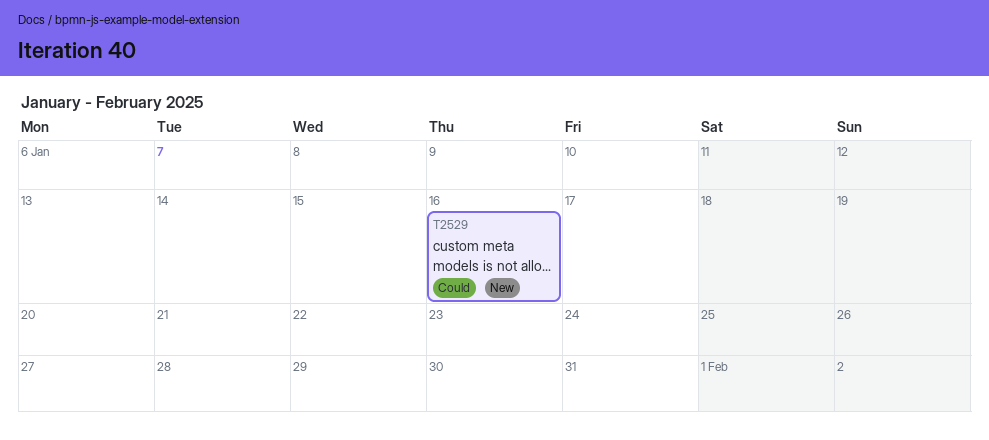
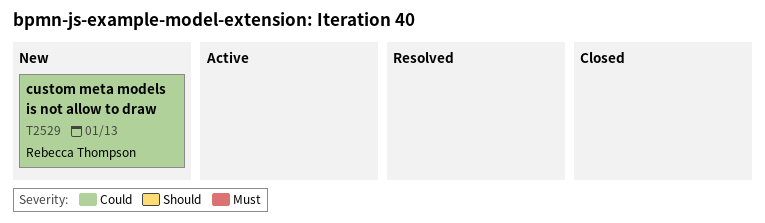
T2529, due: Jan 16 -> Jan 13

